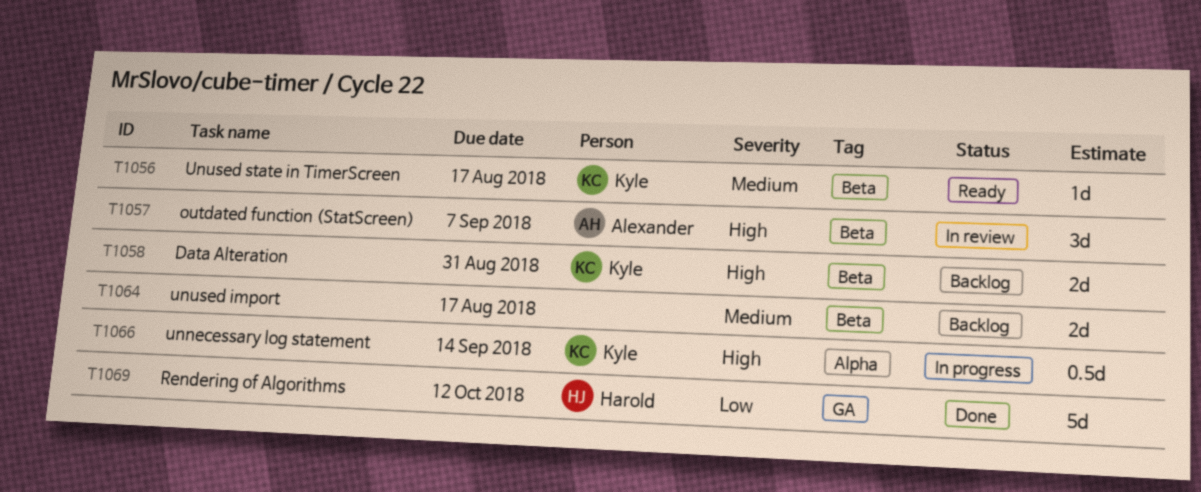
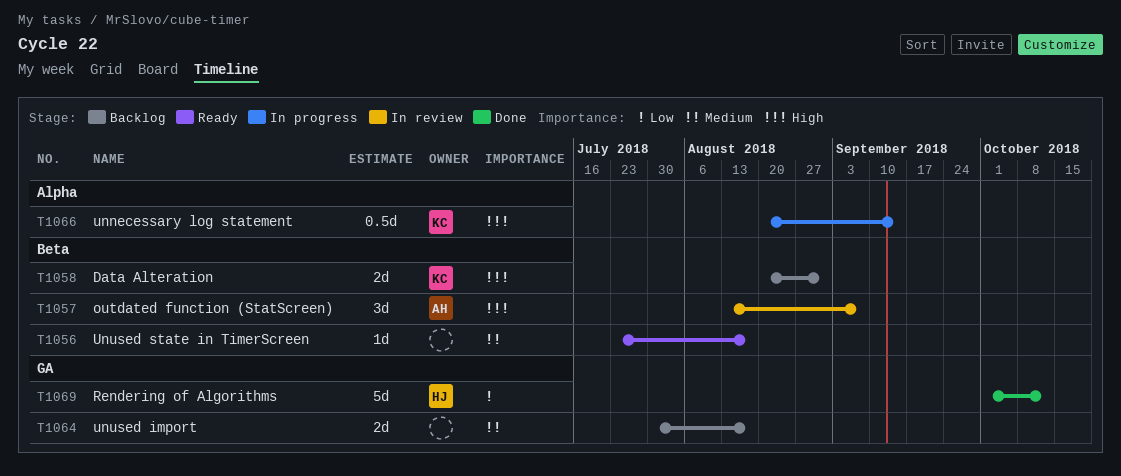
T1056, owner: Kyle -> none
T1064, label: Beta -> GA

